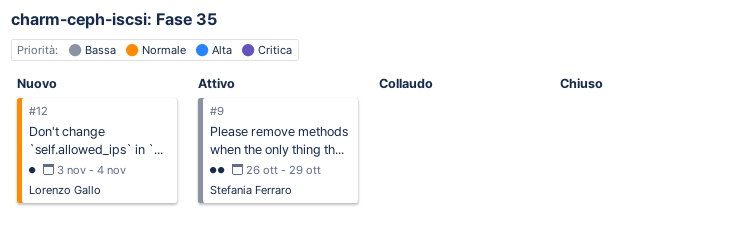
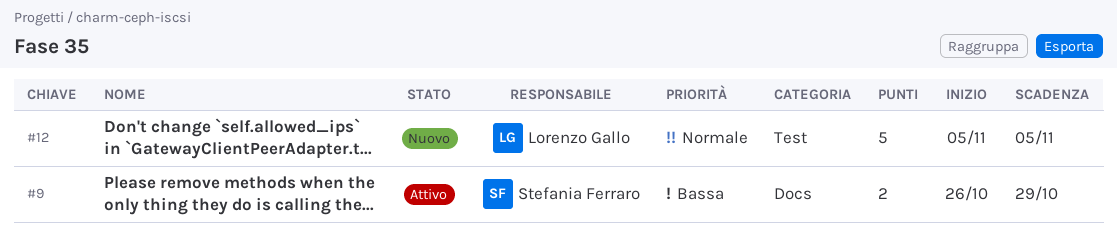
#12, estimate: 1 -> 5
#12, start: Nov 3 -> Nov 5
#12, due: Nov 4 -> Nov 5

